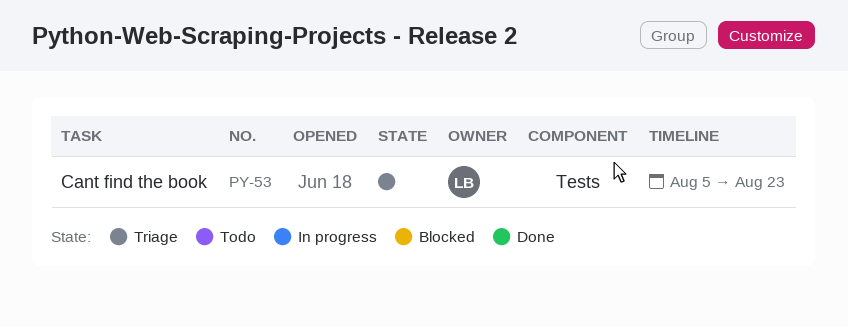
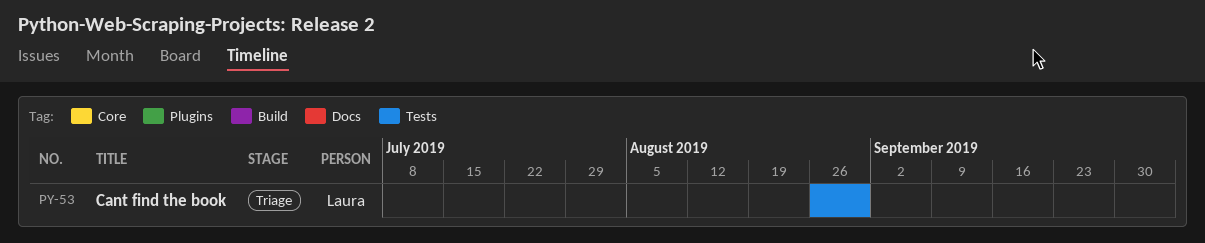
PY-53, start: Aug 5 -> Aug 26
PY-53, due: Aug 23 -> Aug 30

